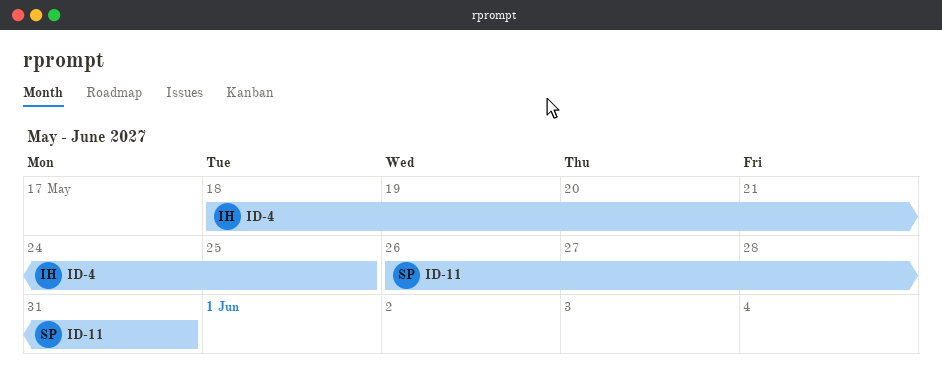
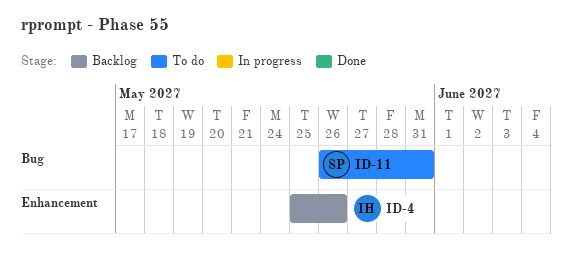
ID-4, start: May 18 -> May 25
ID-4, due: May 25 -> May 26

